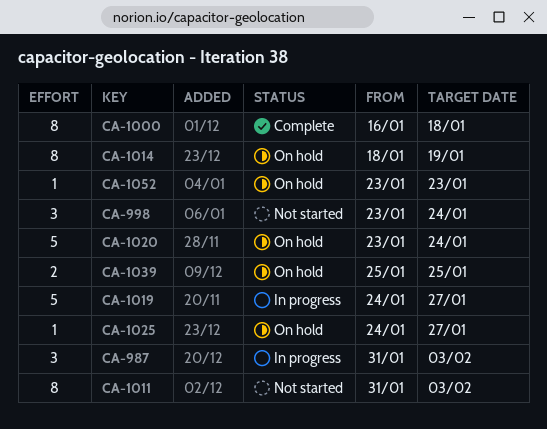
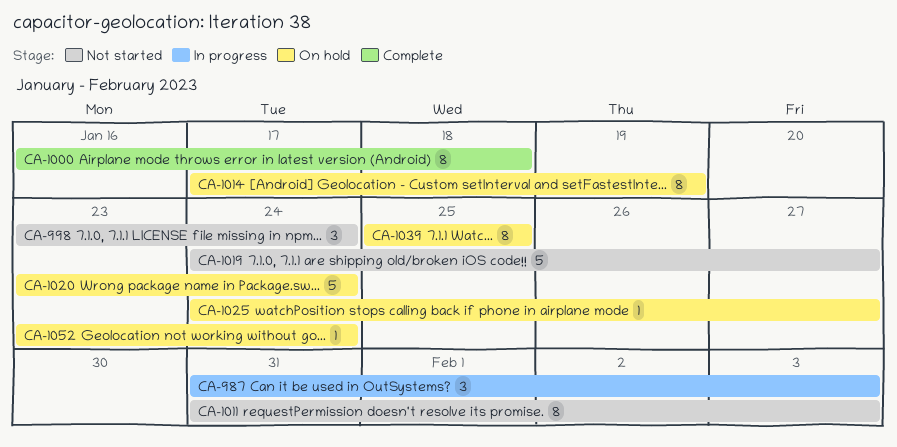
CA-1014, start: Jan 18 -> Jan 17
CA-1019, status: In progress -> Not started
CA-1039, estimate: 2 -> 8
CA-1052, due: Jan 23 -> Jan 24

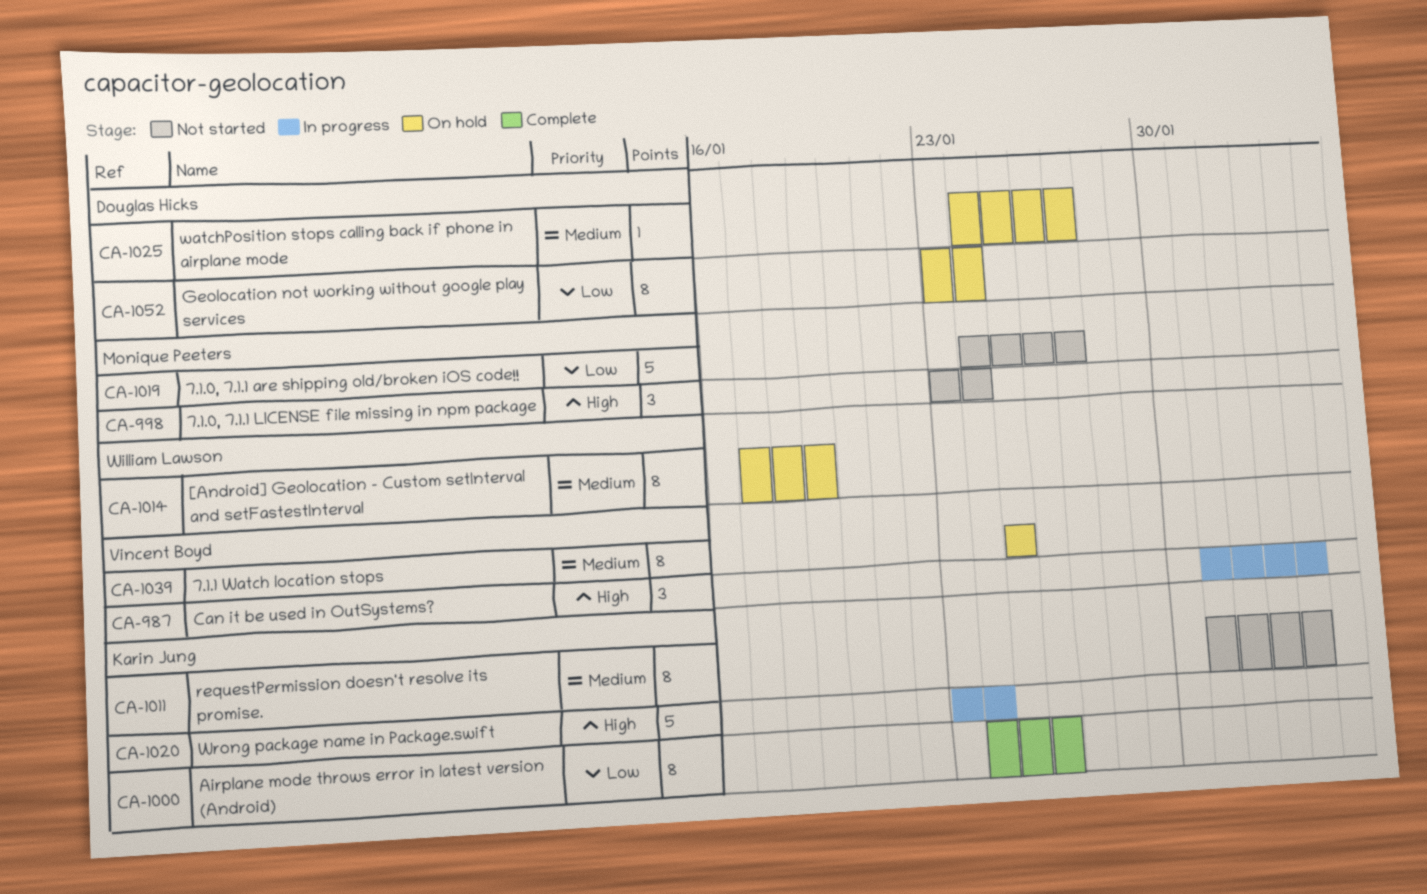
CA-1000, start: Jan 16 -> Jan 24
CA-1000, due: Jan 18 -> Jan 26
CA-1020, status: On hold -> In progress
CA-1052, estimate: 1 -> 8

